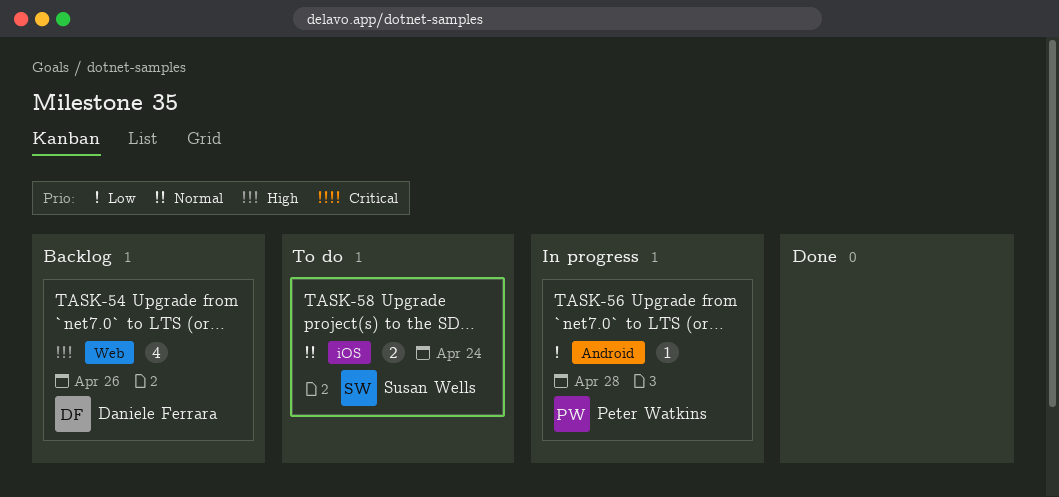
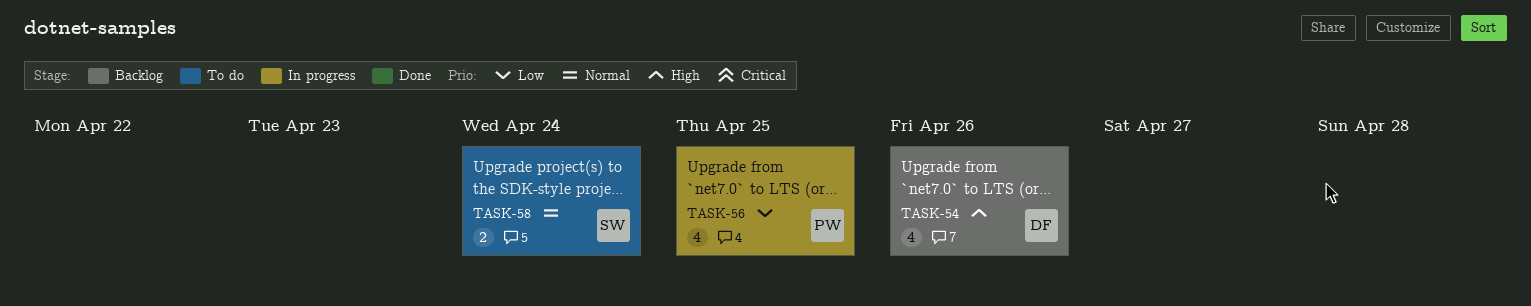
TASK-56, estimate: 1 -> 4
TASK-56, due: Apr 28 -> Apr 25

